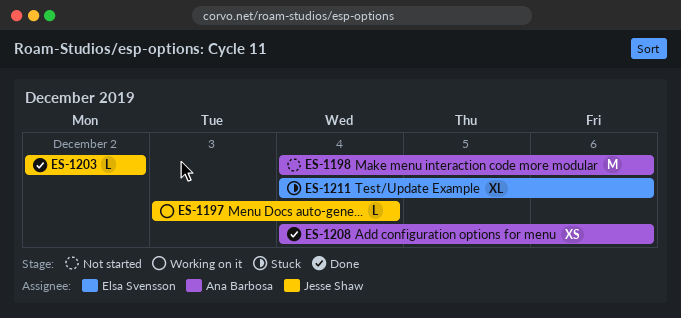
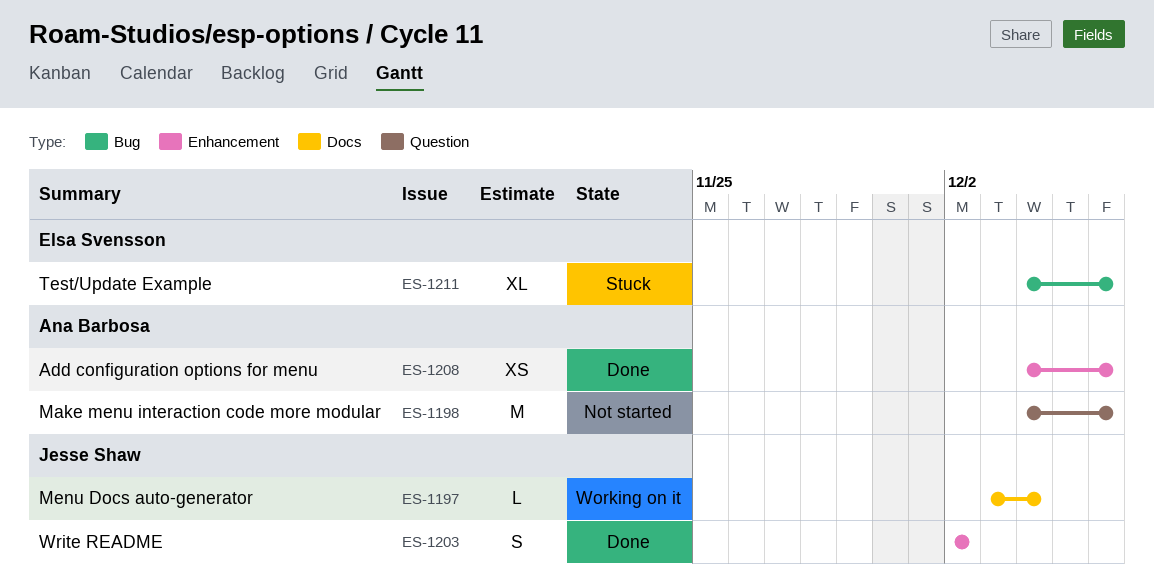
ES-1203, estimate: L -> S

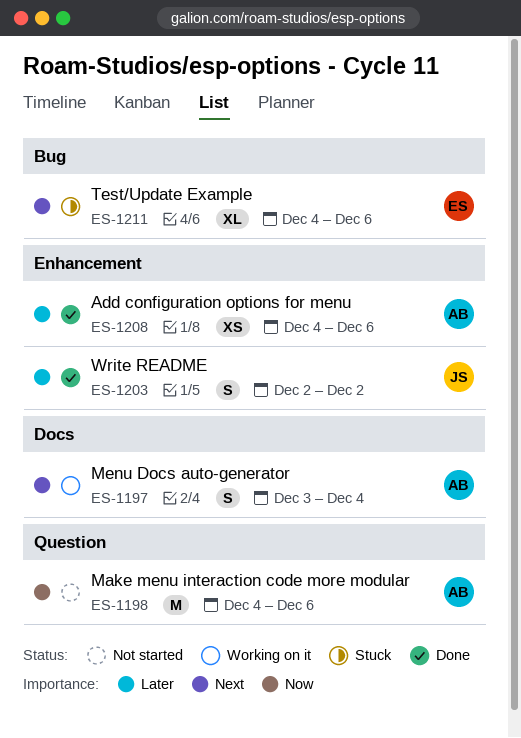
ES-1197, owner: Jesse Shaw -> Ana Barbosa
ES-1197, estimate: L -> S

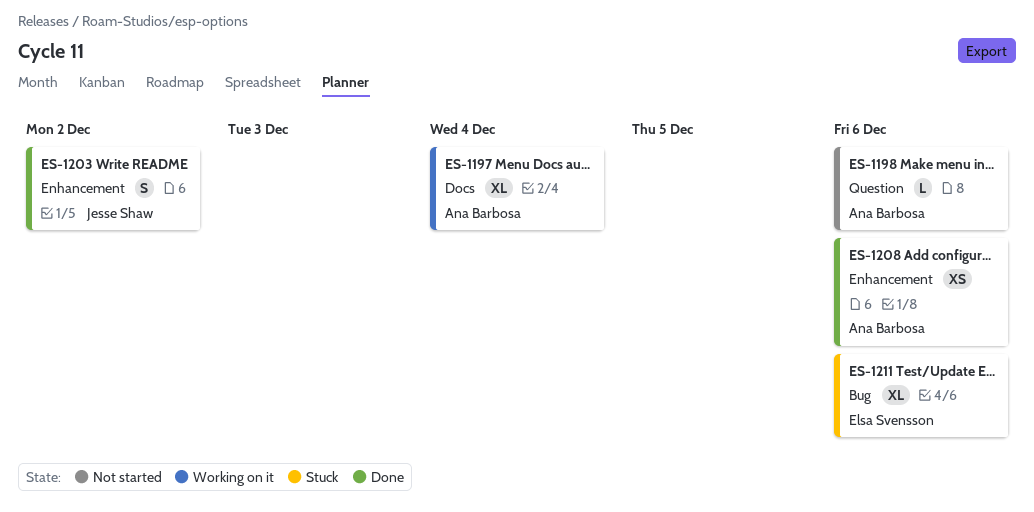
ES-1197, estimate: S -> XL
ES-1198, estimate: M -> L

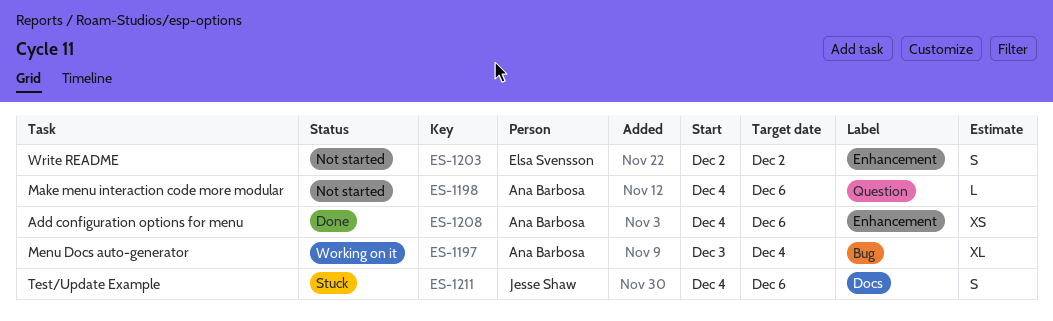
ES-1197, label: Docs -> Bug
ES-1203, status: Done -> Not started
ES-1203, owner: Jesse Shaw -> Elsa Svensson
ES-1211, owner: Elsa Svensson -> Jesse Shaw
ES-1211, label: Bug -> Docs
ES-1211, estimate: XL -> S

